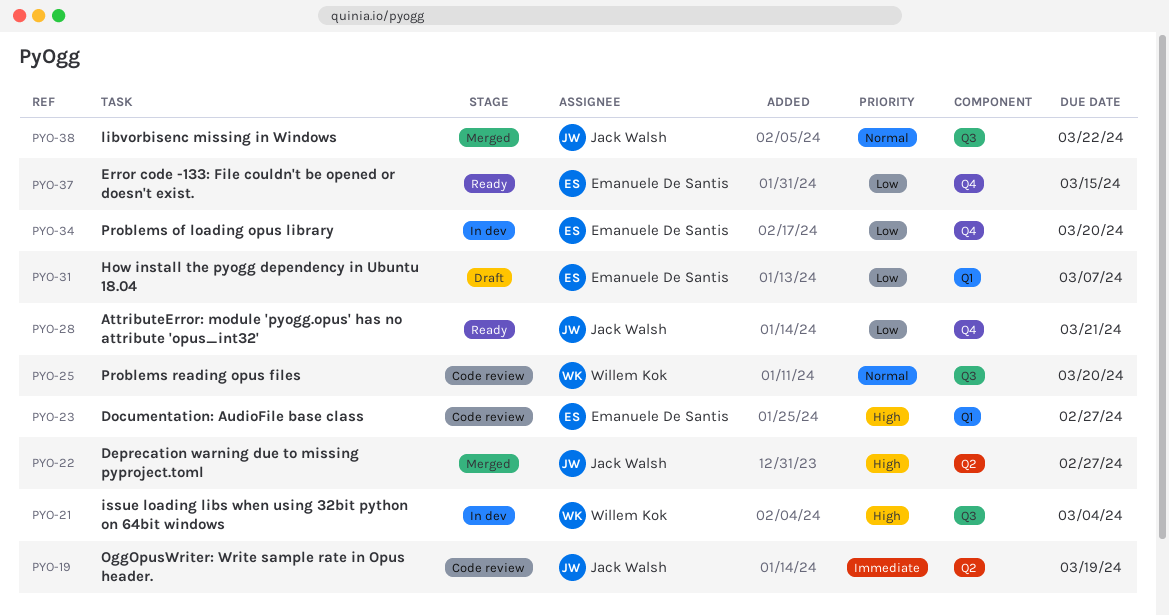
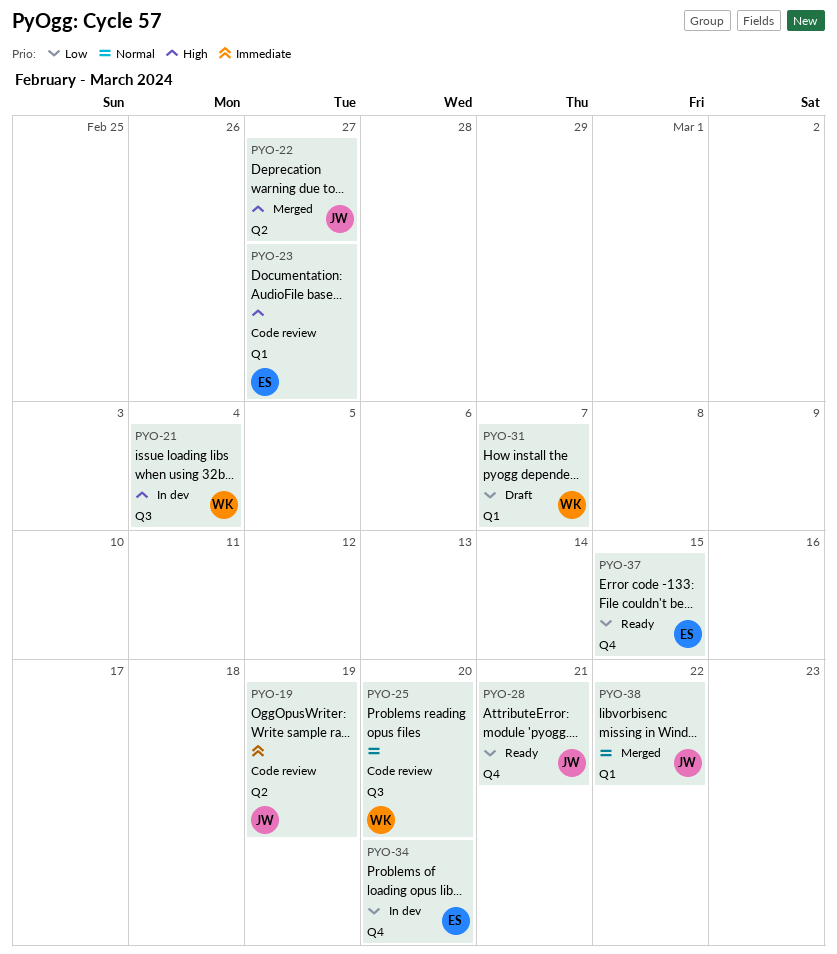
PYO-31, owner: Emanuele De Santis -> Willem Kok
PYO-38, label: Q3 -> Q1

